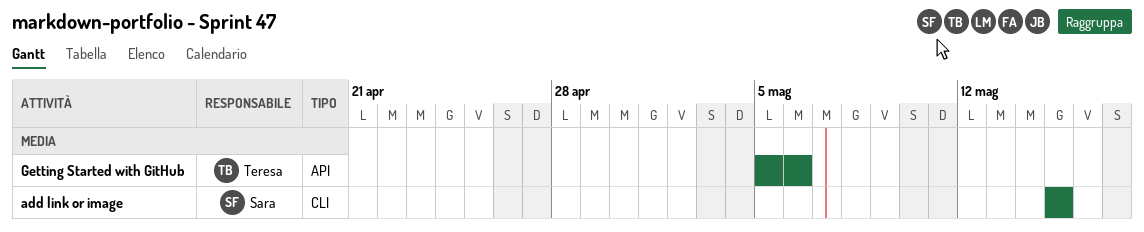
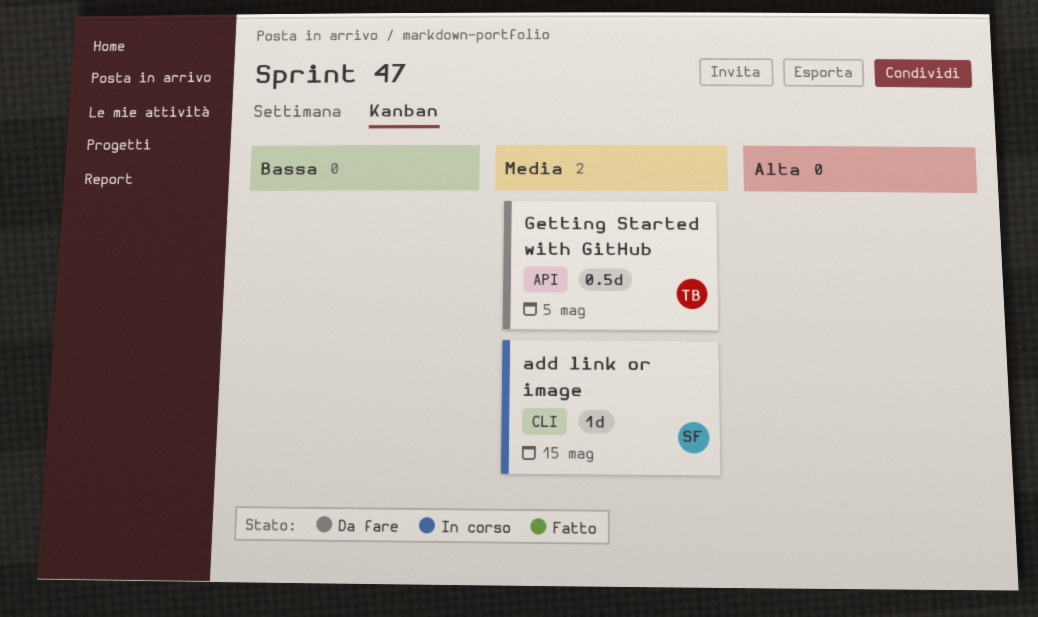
Getting Started with GitHub, due: May 6 -> May 5

